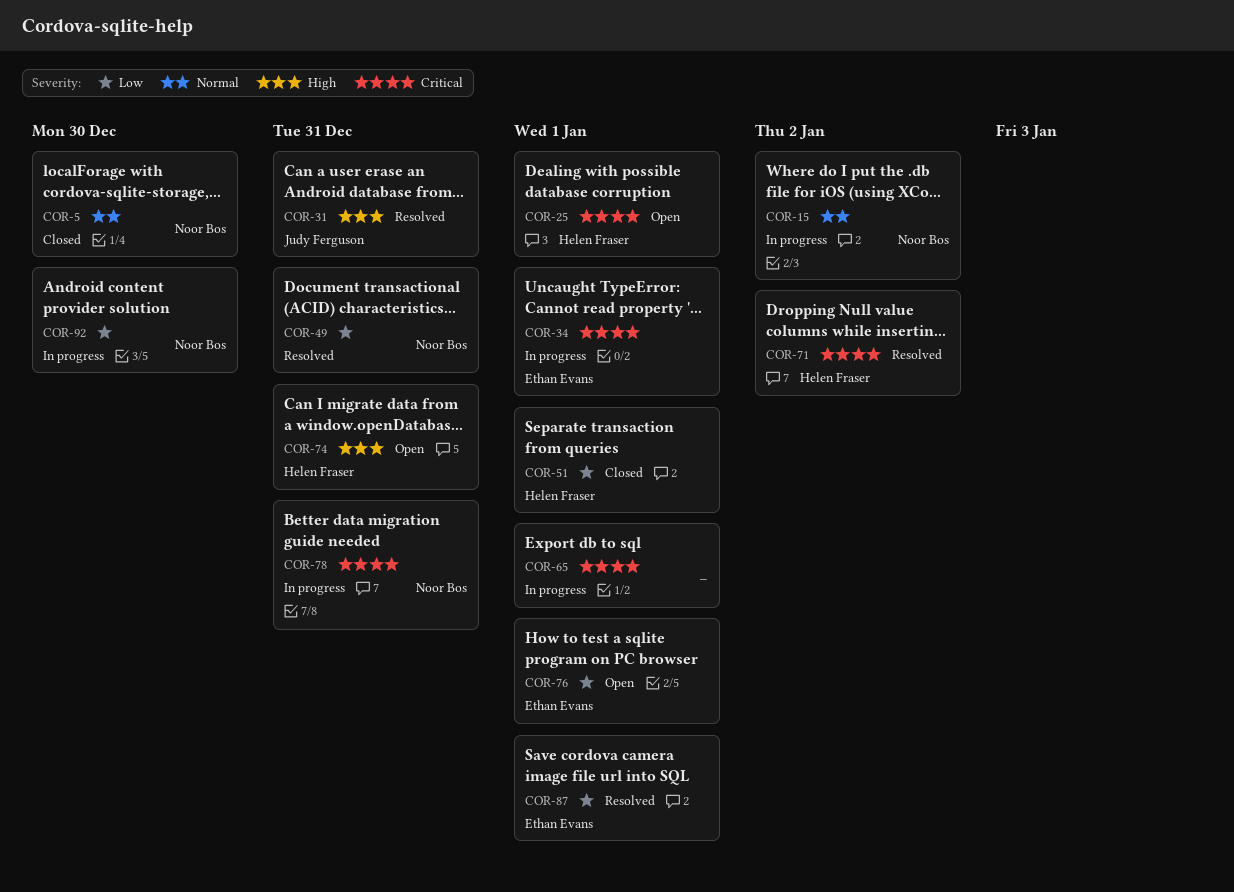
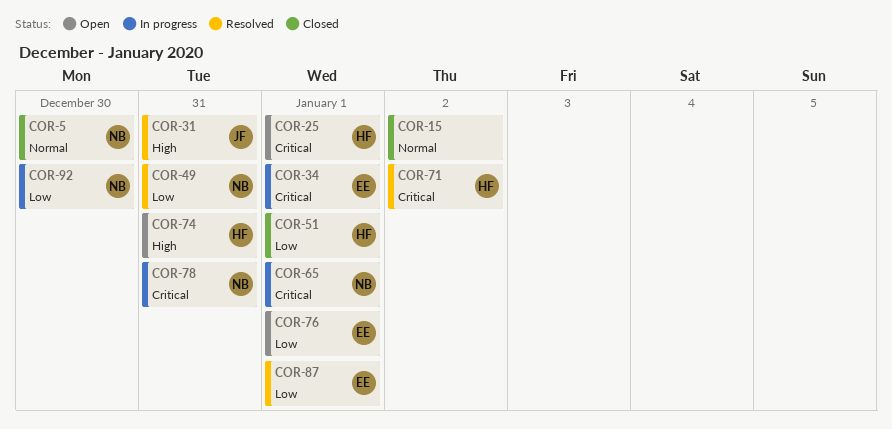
COR-15, status: In progress -> Closed
COR-15, owner: Noor Bos -> none
COR-65, owner: none -> Noor Bos

